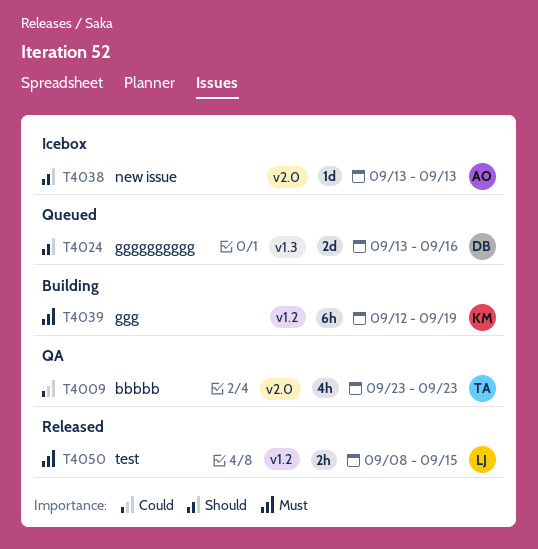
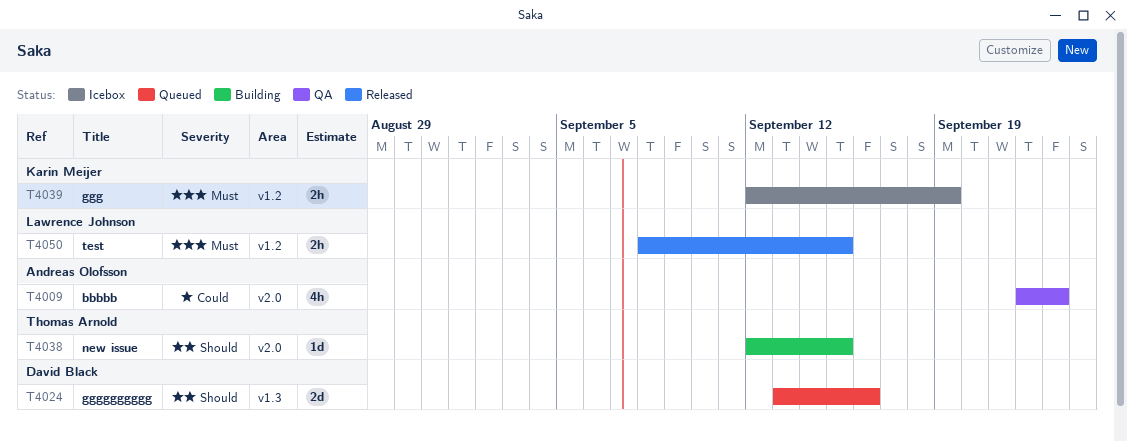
T4009, owner: Thomas Arnold -> Andreas Olofsson
T4009, start: Sep 23 -> Sep 22
T4038, status: Icebox -> Building
T4038, owner: Andreas Olofsson -> Thomas Arnold
T4038, start: Sep 13 -> Sep 12
T4038, due: Sep 13 -> Sep 15
T4039, status: Building -> Icebox
T4039, estimate: 6h -> 2h

